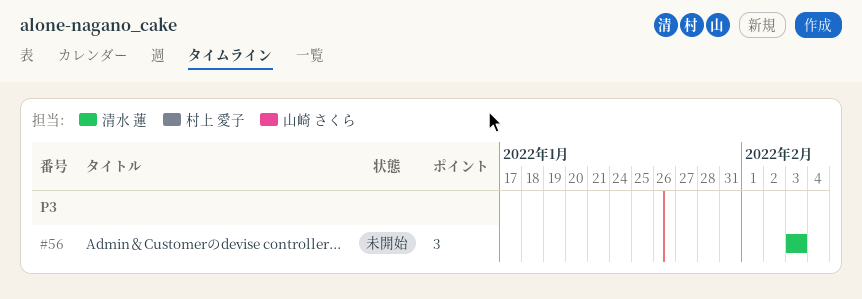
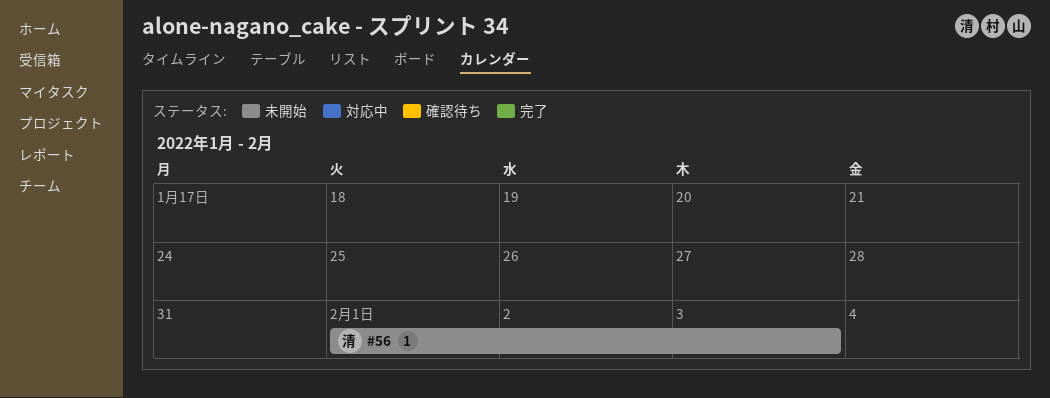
#56, estimate: 3 -> 1
#56, start: Feb 3 -> Feb 1

